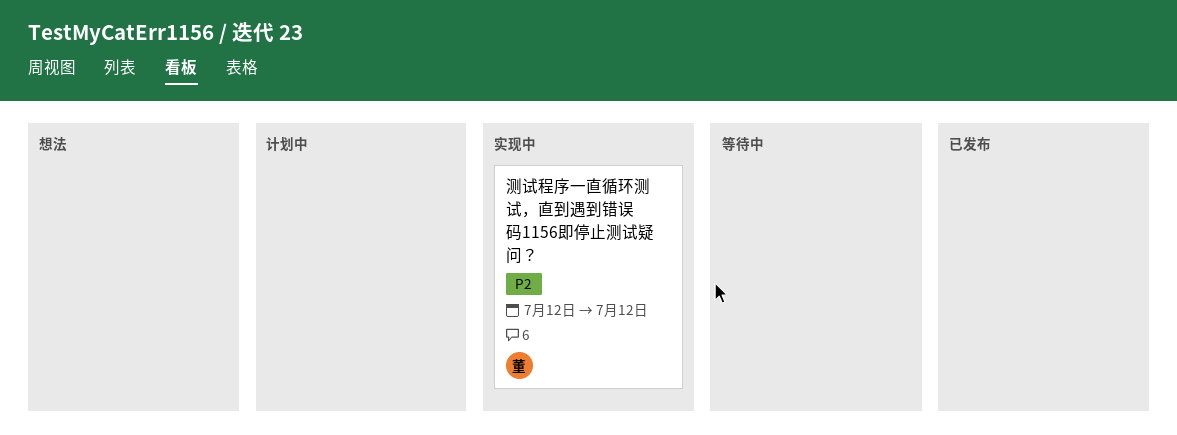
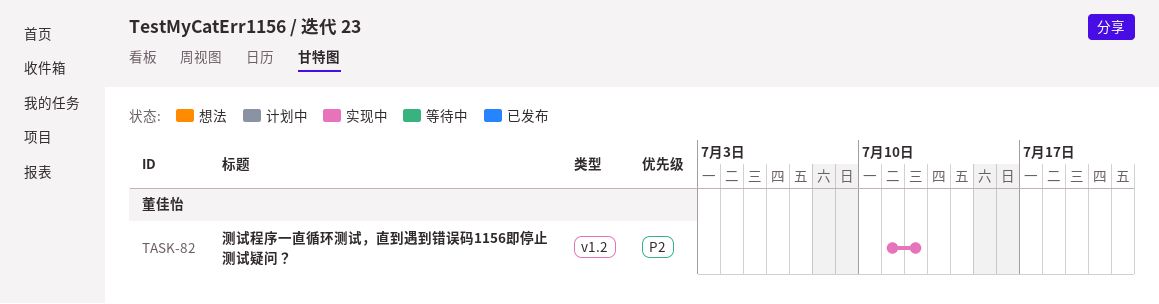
测试程序一直循环测试，直到遇到错误码1156即停止测试疑问？, start: Jul 12 -> Jul 11

